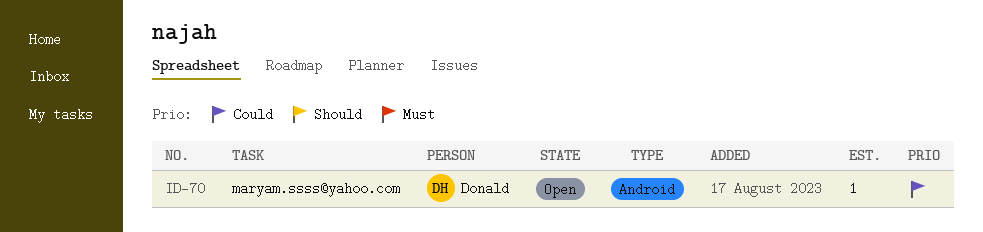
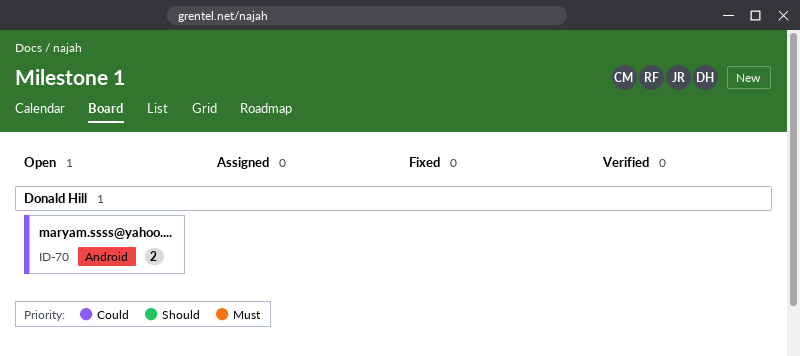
ID-70, estimate: 1 -> 2

